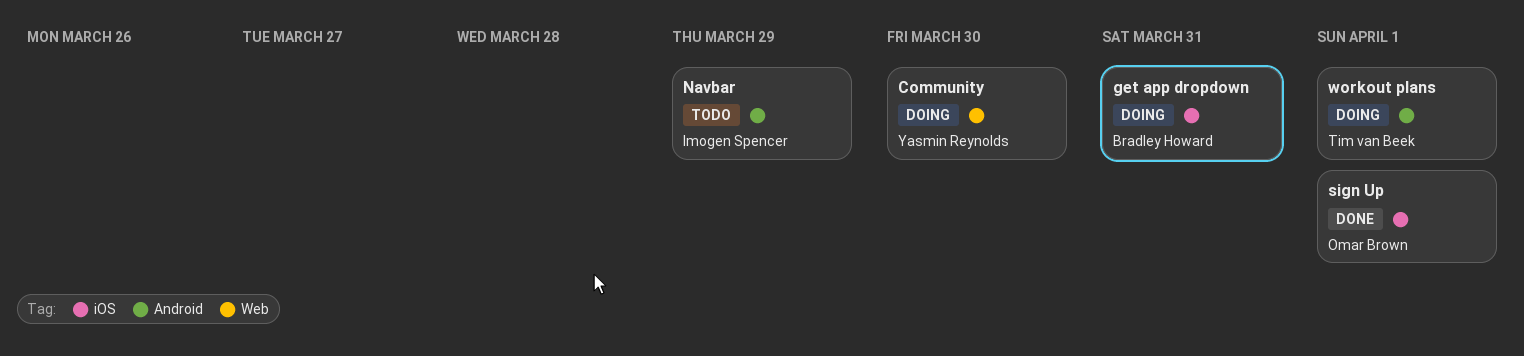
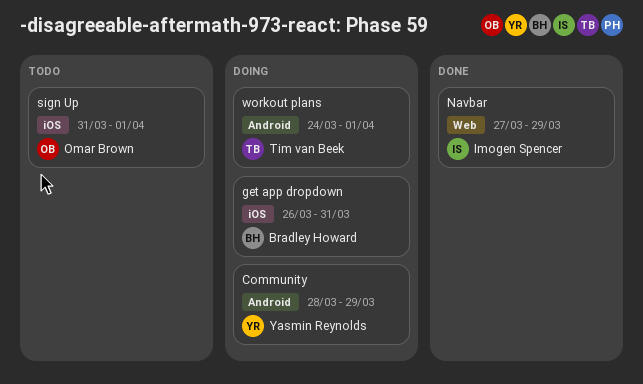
Community, label: Web -> Android
Community, due: Mar 30 -> Mar 29
Navbar, status: Todo -> Done
Navbar, label: Android -> Web
sign Up, status: Done -> Todo

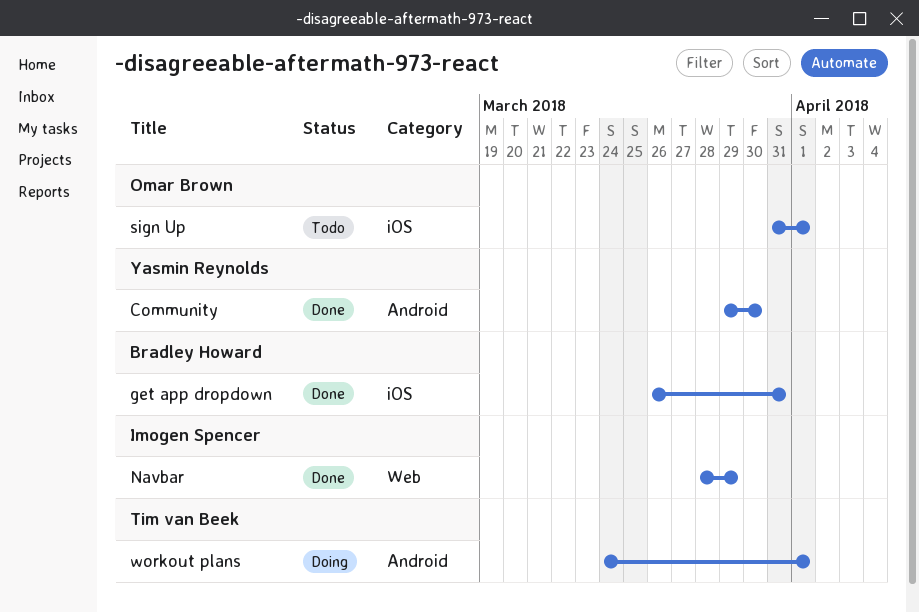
Community, status: Doing -> Done
Community, start: Mar 28 -> Mar 29
Community, due: Mar 29 -> Mar 30
get app dropdown, status: Doing -> Done
Navbar, start: Mar 27 -> Mar 28

